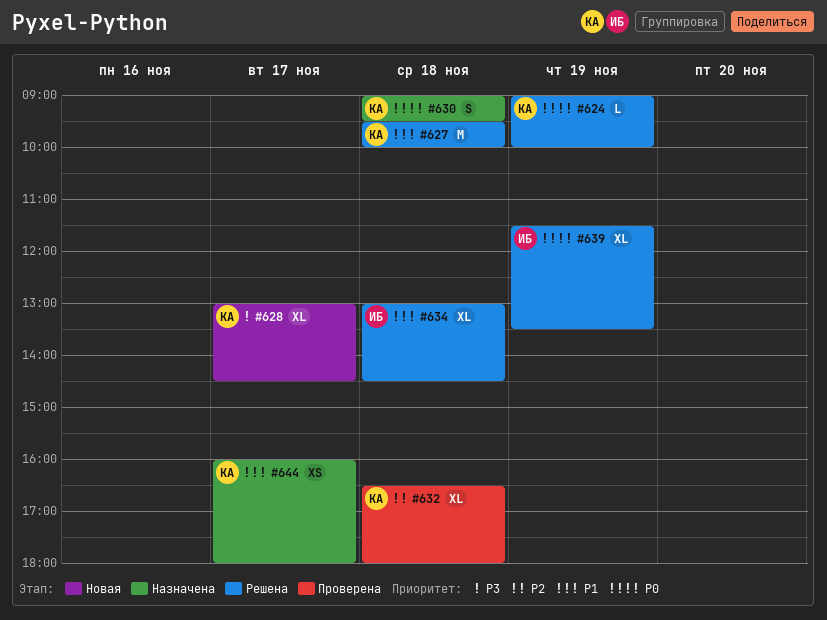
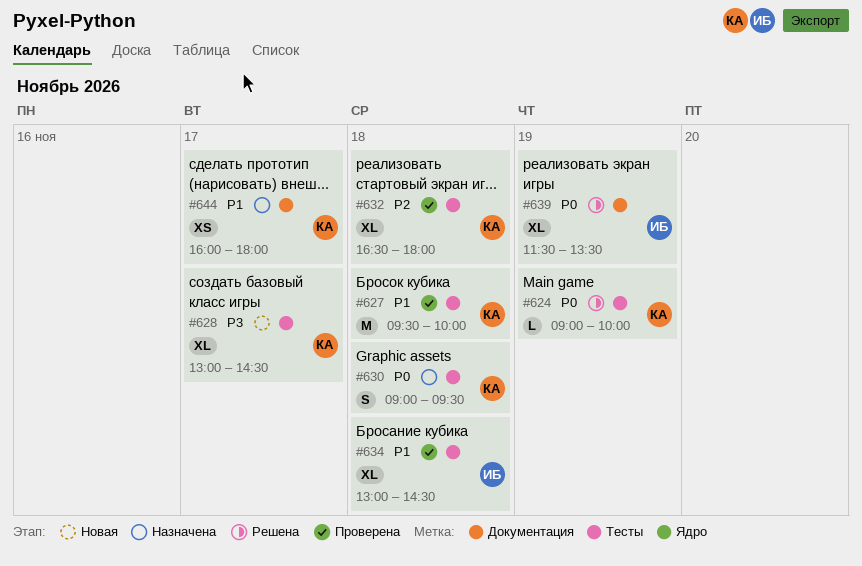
#627, status: Решена -> Проверена
#634, status: Решена -> Проверена

